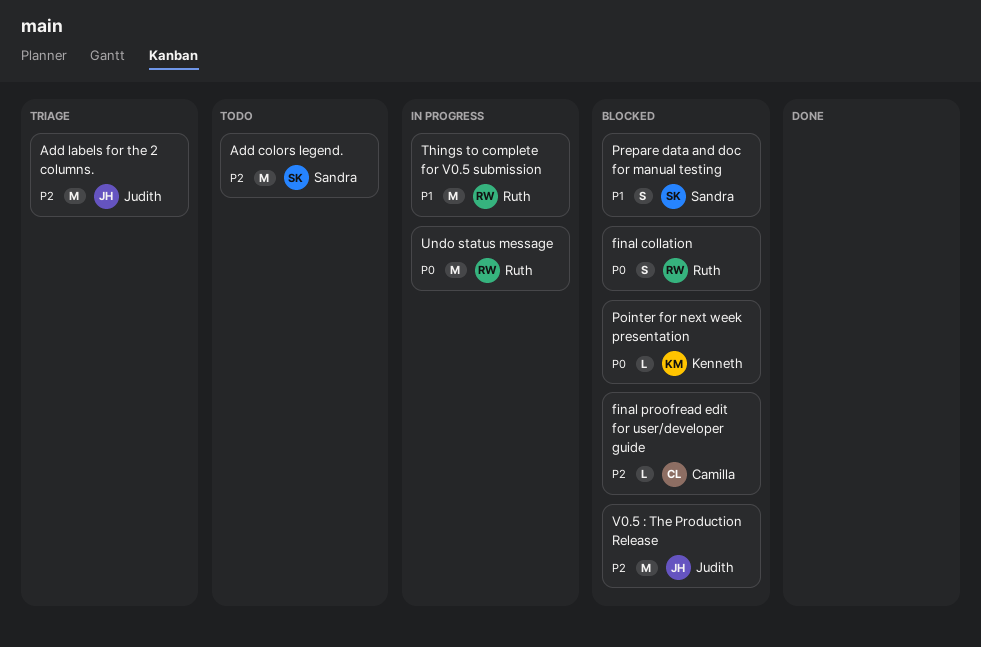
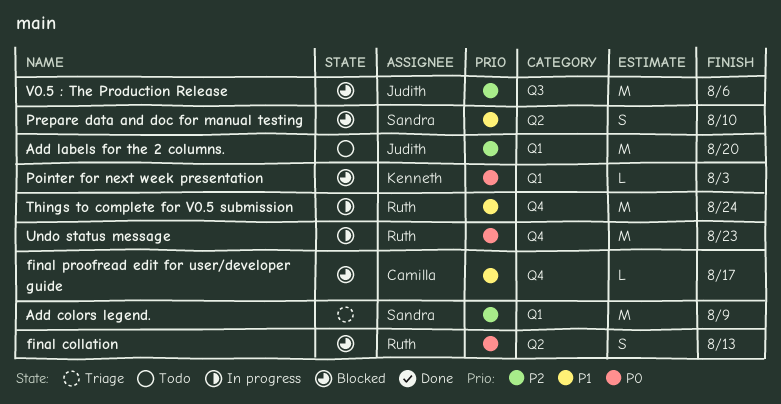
Add colors legend., status: Todo -> Triage
Add labels for the 2 columns., status: Triage -> Todo
final proofread edit for user/developer guide, priority: P2 -> P1

